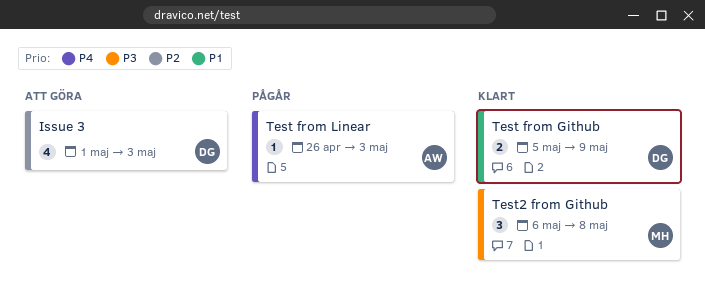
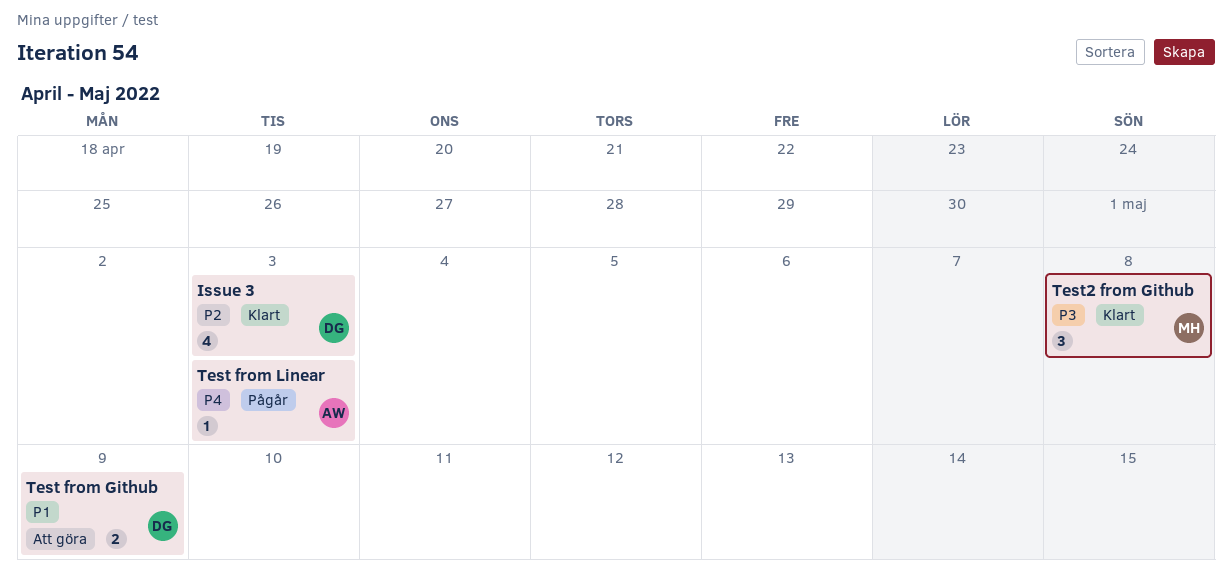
Issue 3, status: Att göra -> Klart
Test from Github, status: Klart -> Att göra

